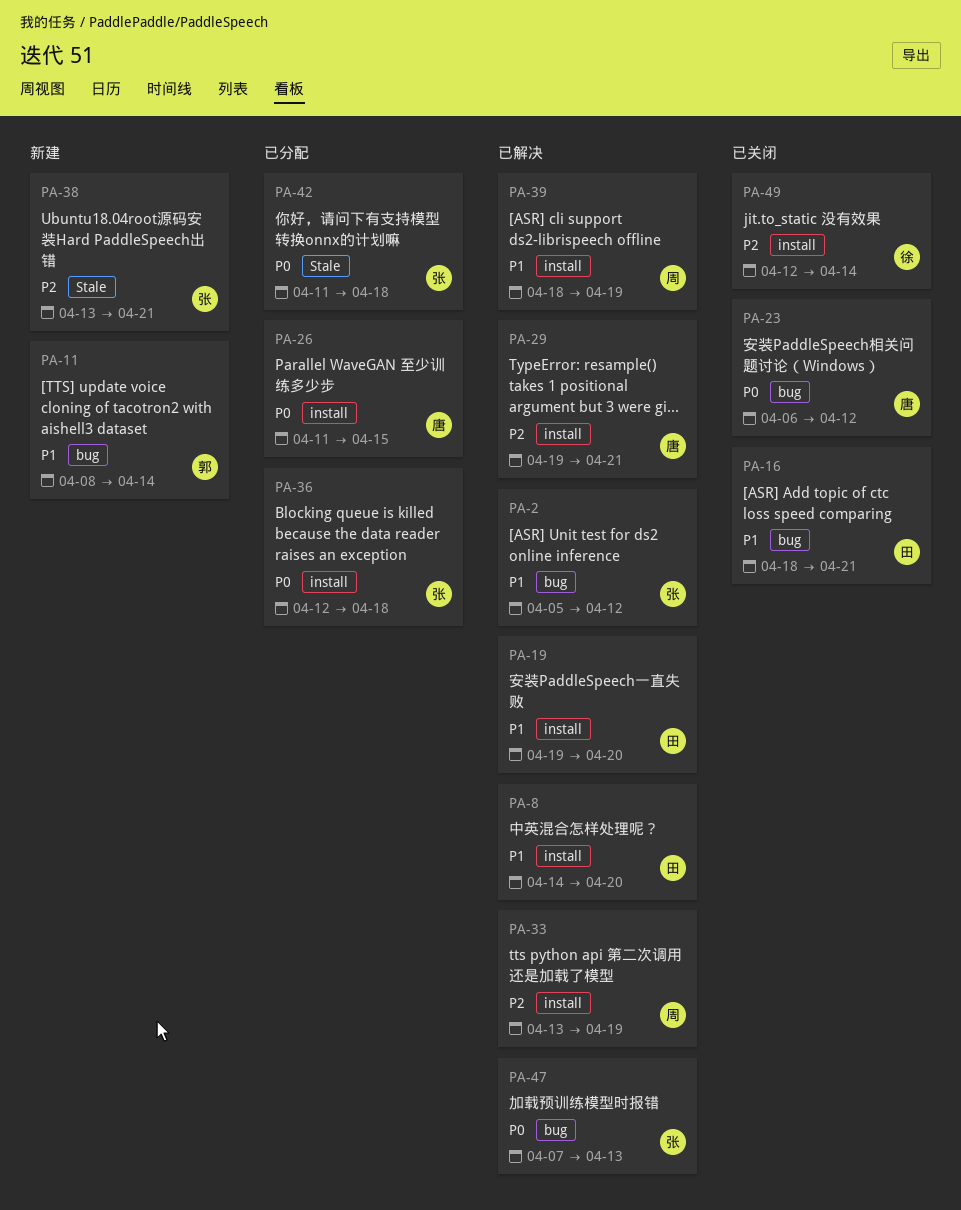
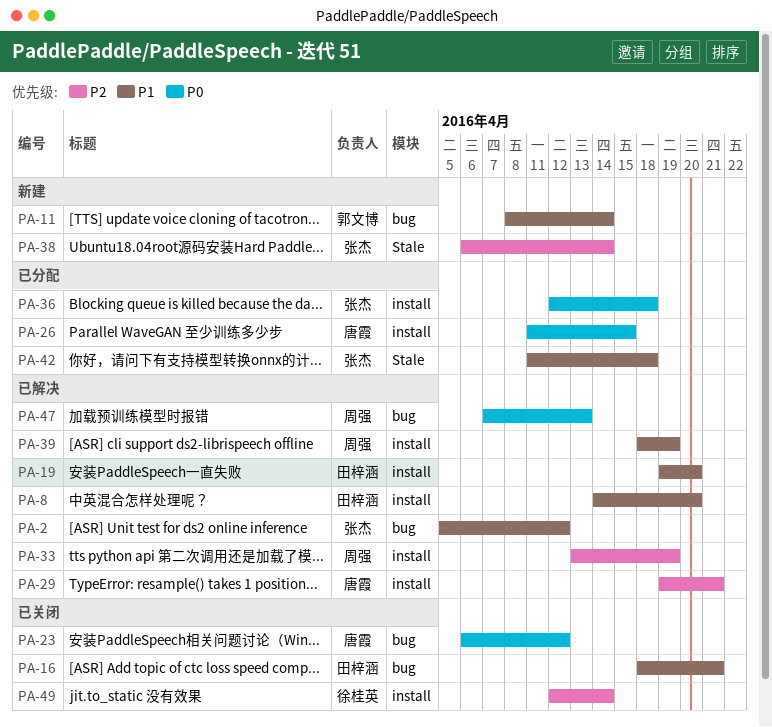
PA-38, start: Apr 13 -> Apr 6
PA-38, due: Apr 21 -> Apr 14
PA-42, priority: P0 -> P1
PA-47, owner: 张杰 -> 周强

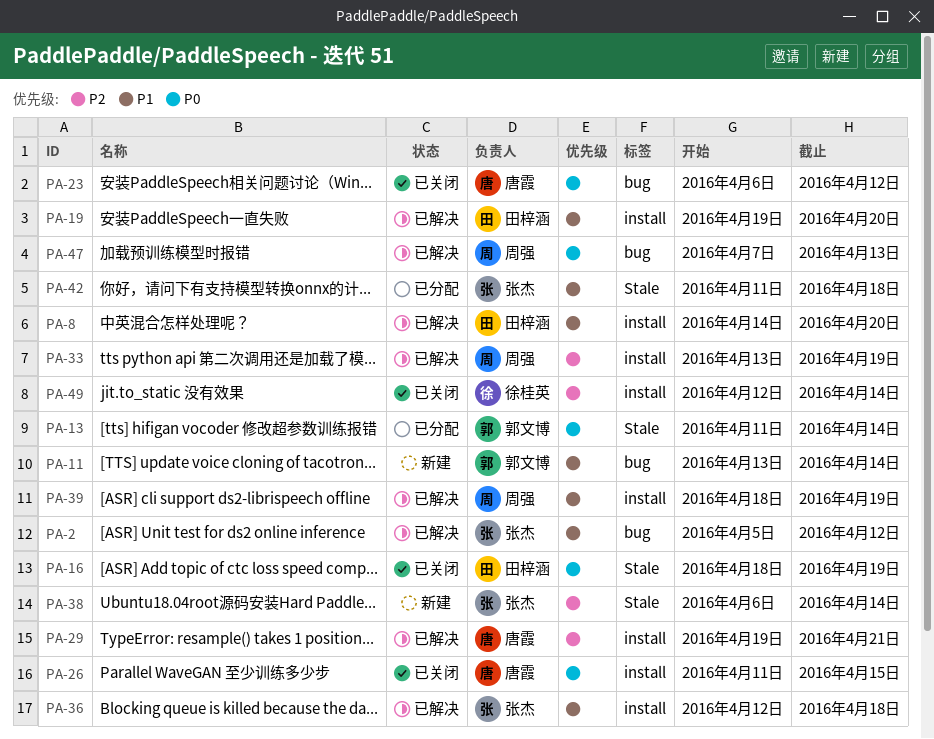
PA-11, start: Apr 8 -> Apr 13
PA-13: none -> present
PA-16, priority: P1 -> P0
PA-16, label: bug -> Stale
PA-16, due: Apr 21 -> Apr 19
PA-26, status: 已分配 -> 已关闭
PA-36, status: 已分配 -> 已解决
PA-36, priority: P0 -> P1

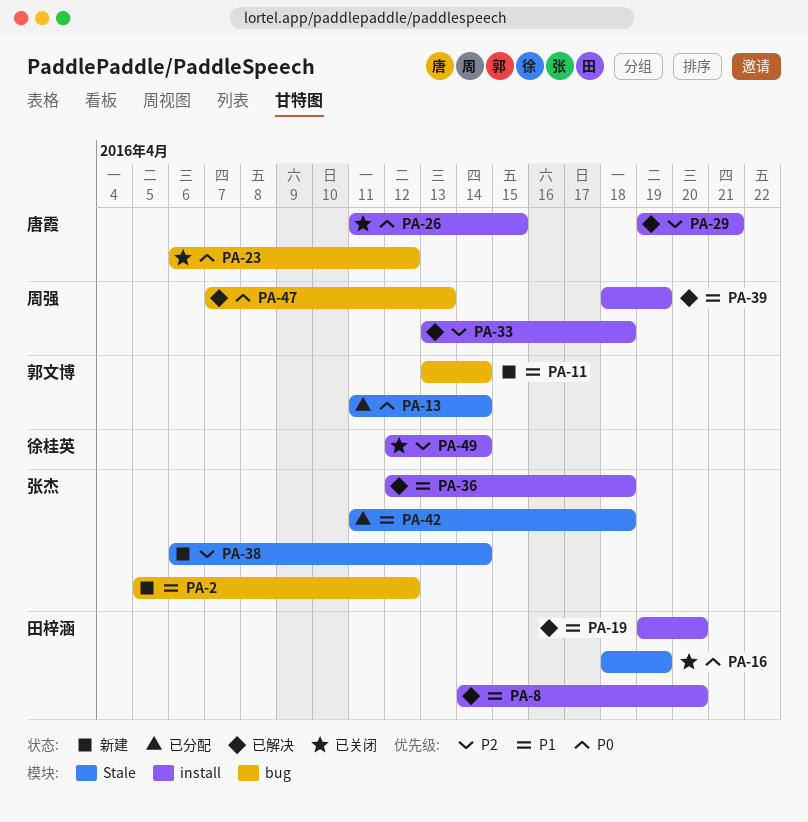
PA-2, status: 已解决 -> 新建
PA-33, due: Apr 19 -> Apr 18

